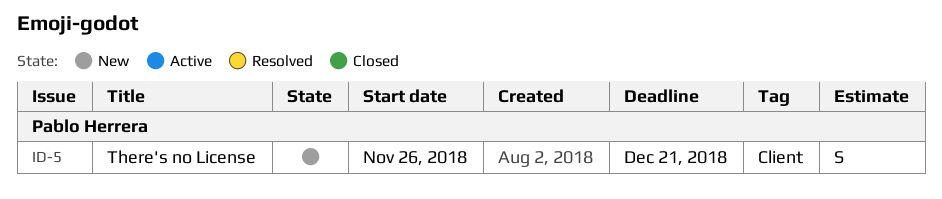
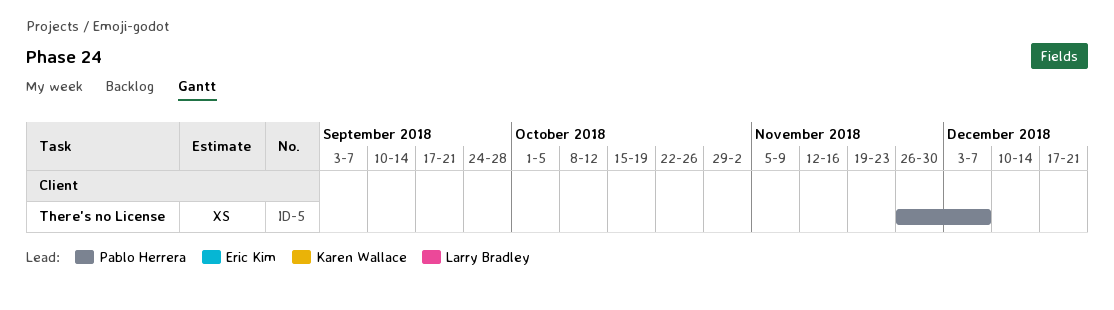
ID-5, estimate: S -> XS
ID-5, due: Dec 21 -> Dec 7

